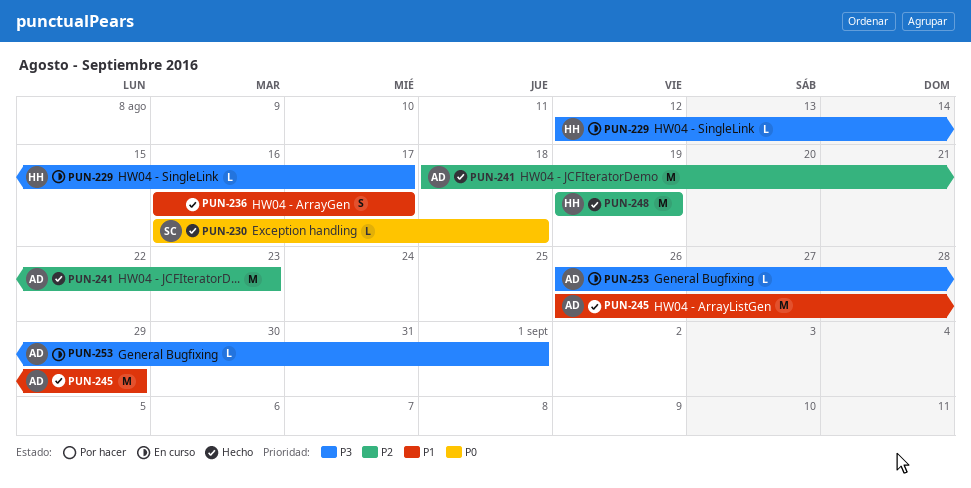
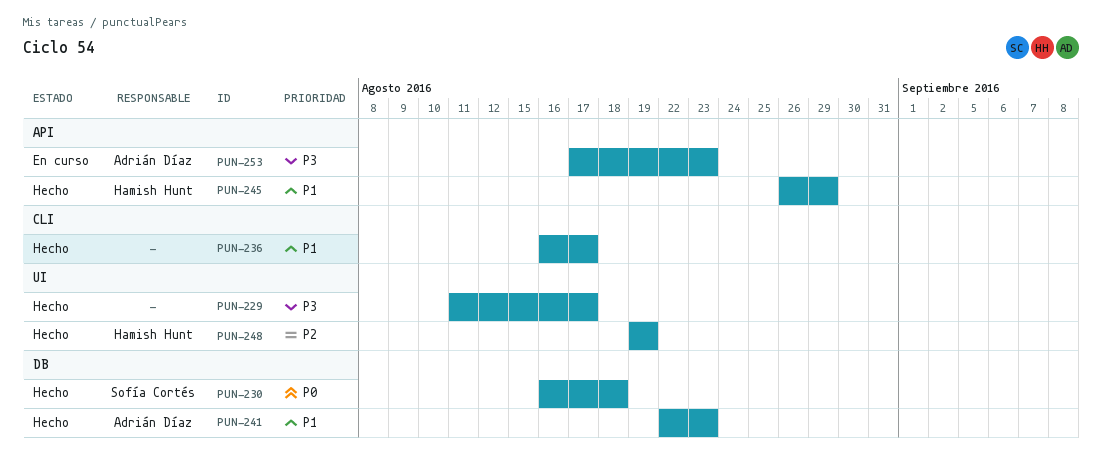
PUN-229, status: En curso -> Hecho
PUN-229, owner: Hamish Hunt -> none
PUN-229, start: Aug 12 -> Aug 11
PUN-241, priority: P2 -> P1
PUN-241, start: Aug 18 -> Aug 22
PUN-245, owner: Adrián Díaz -> Hamish Hunt
PUN-253, start: Aug 26 -> Aug 17
PUN-253, due: Sep 1 -> Aug 23

